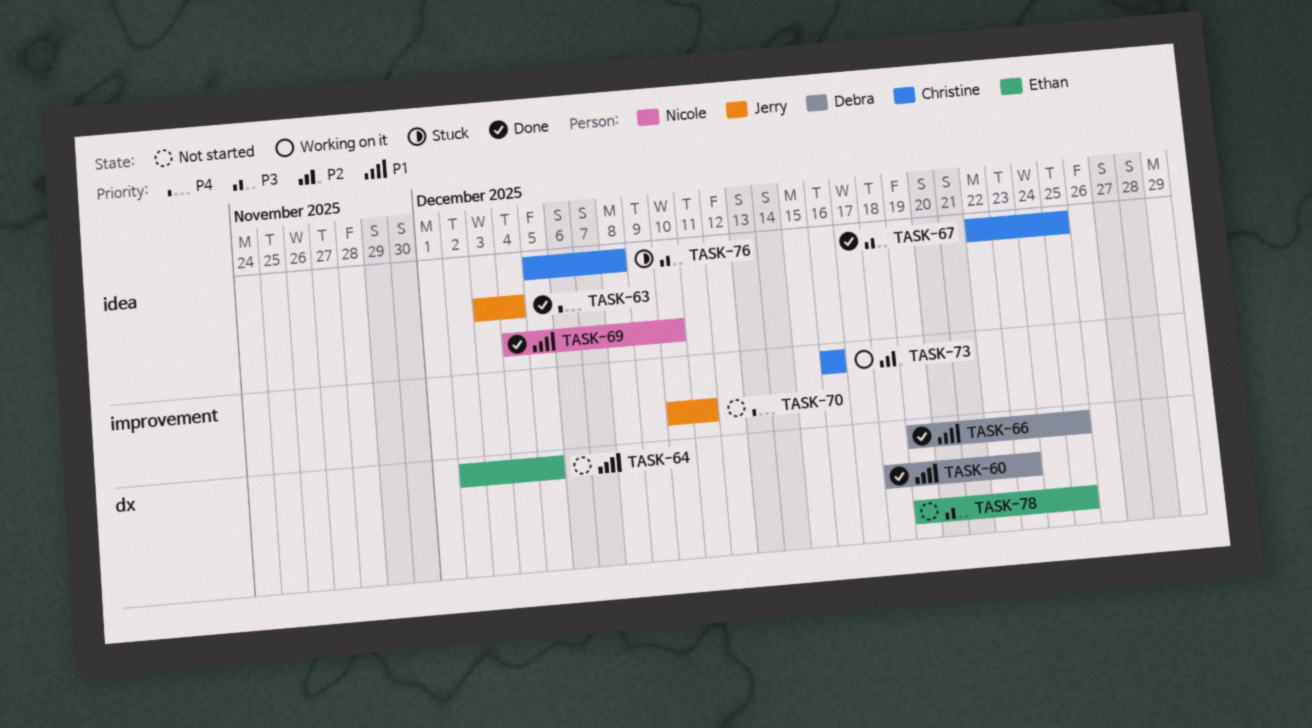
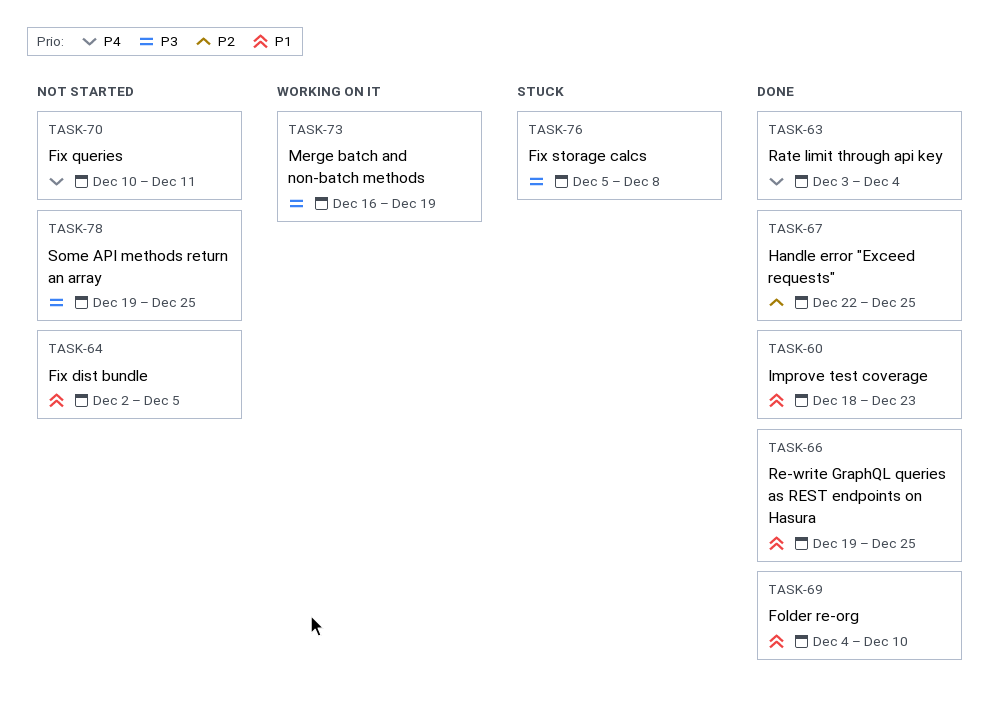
TASK-67, priority: P3 -> P2
TASK-73, priority: P2 -> P3
TASK-73, due: Dec 16 -> Dec 19

